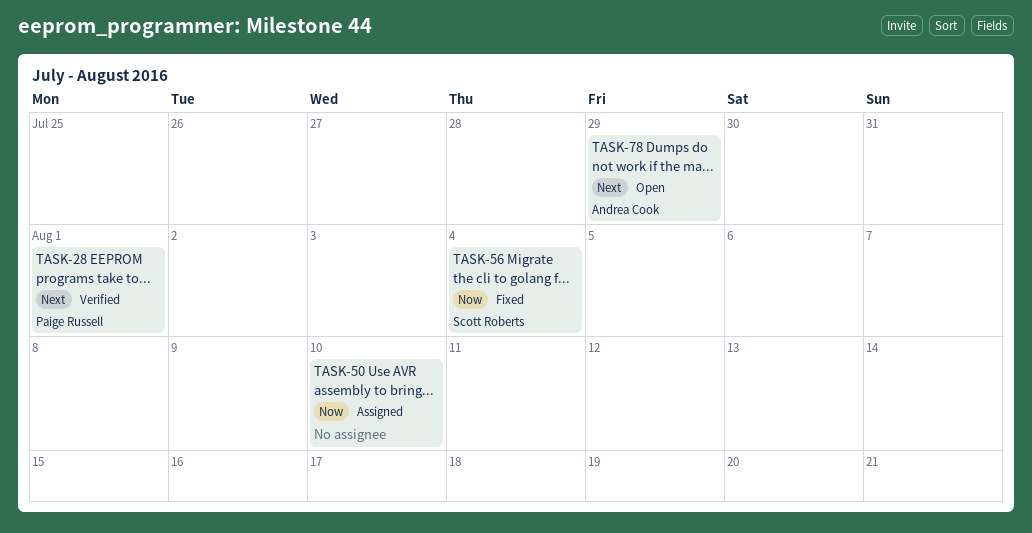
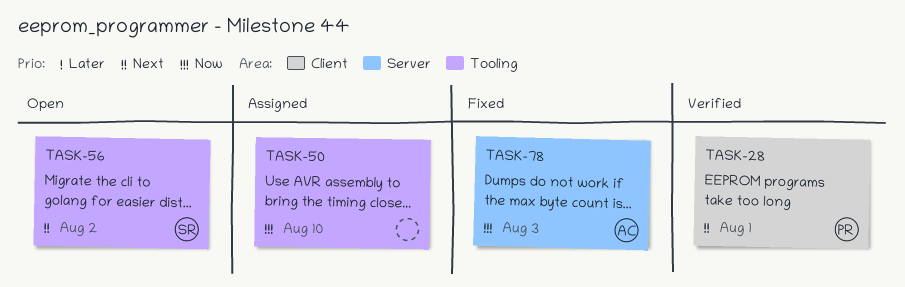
TASK-56, status: Fixed -> Open
TASK-56, priority: Now -> Next
TASK-56, due: Aug 4 -> Aug 2
TASK-78, status: Open -> Fixed
TASK-78, priority: Next -> Now
TASK-78, due: Jul 29 -> Aug 3

